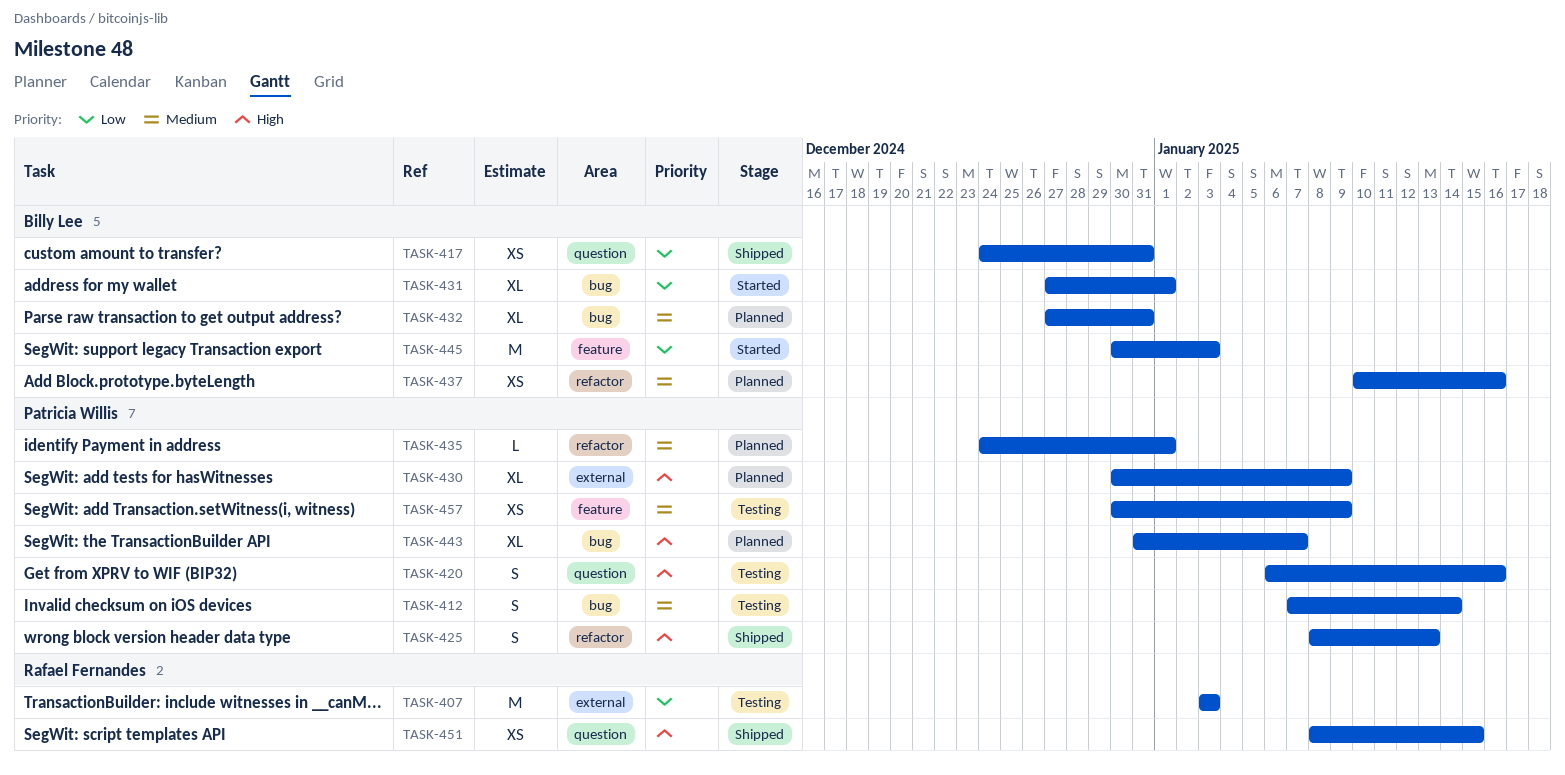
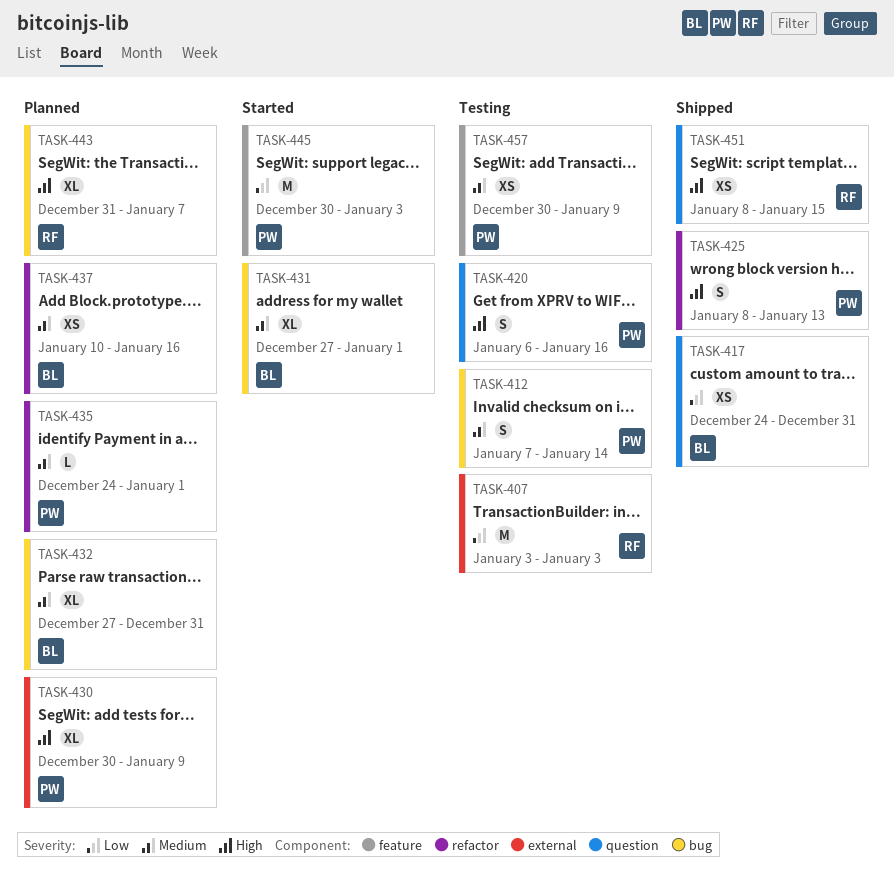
TASK-431, priority: Low -> Medium
TASK-443, owner: Patricia Willis -> Rafael Fernandes
TASK-445, owner: Billy Lee -> Patricia Willis

